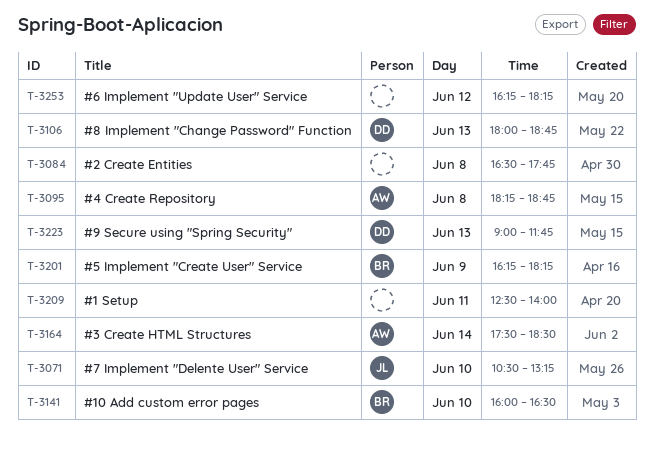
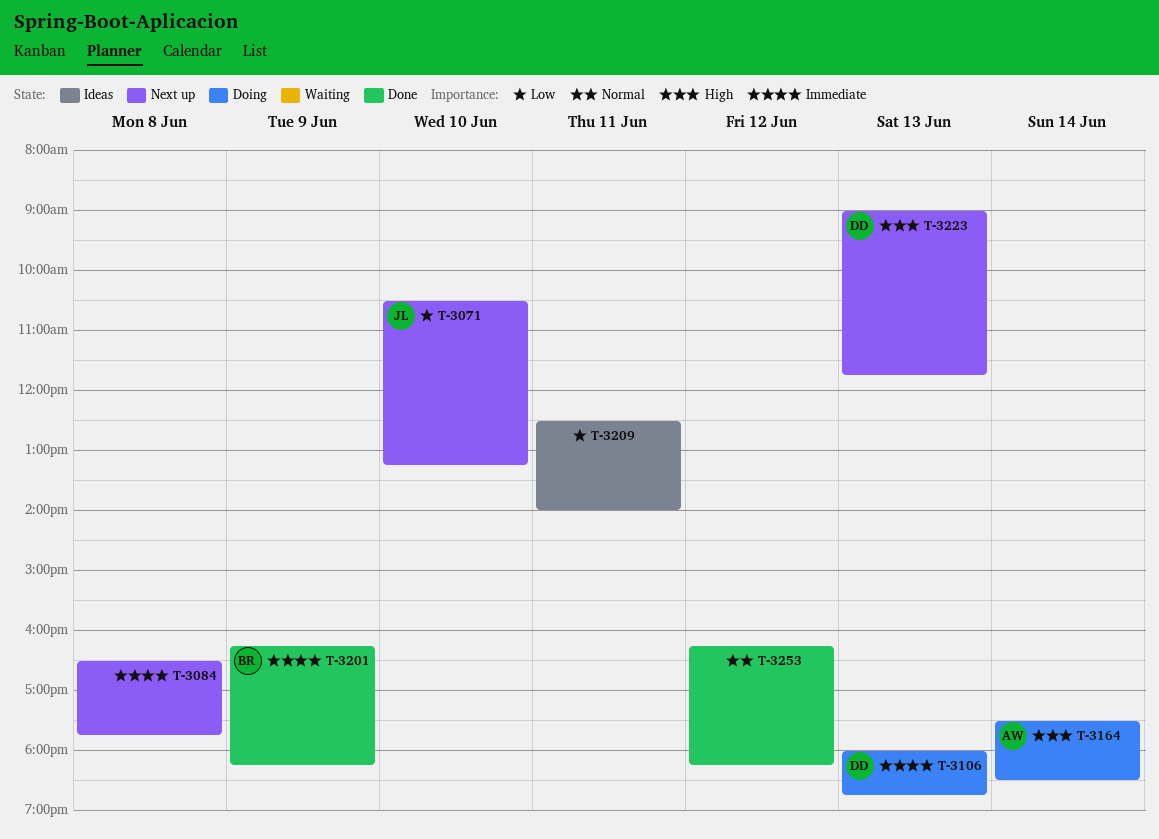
T-3095: present -> none
T-3141: present -> none

